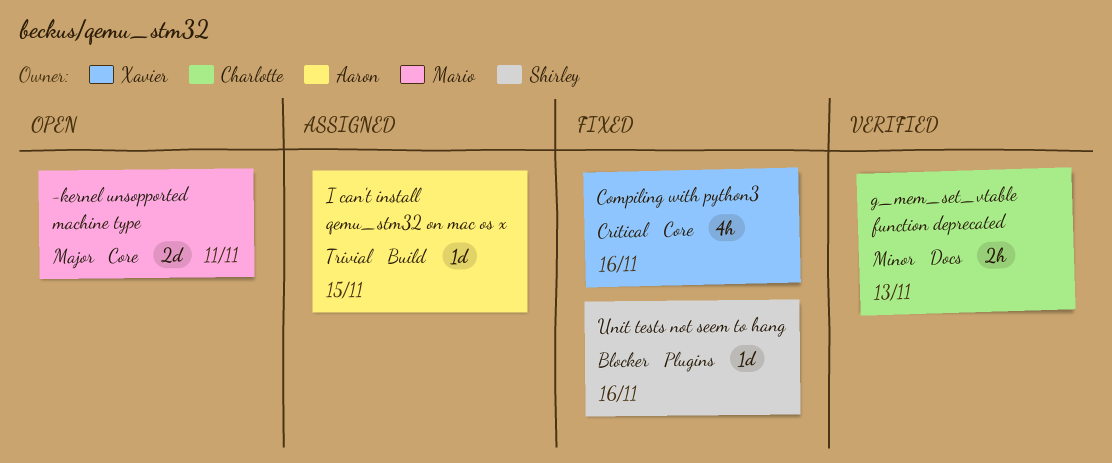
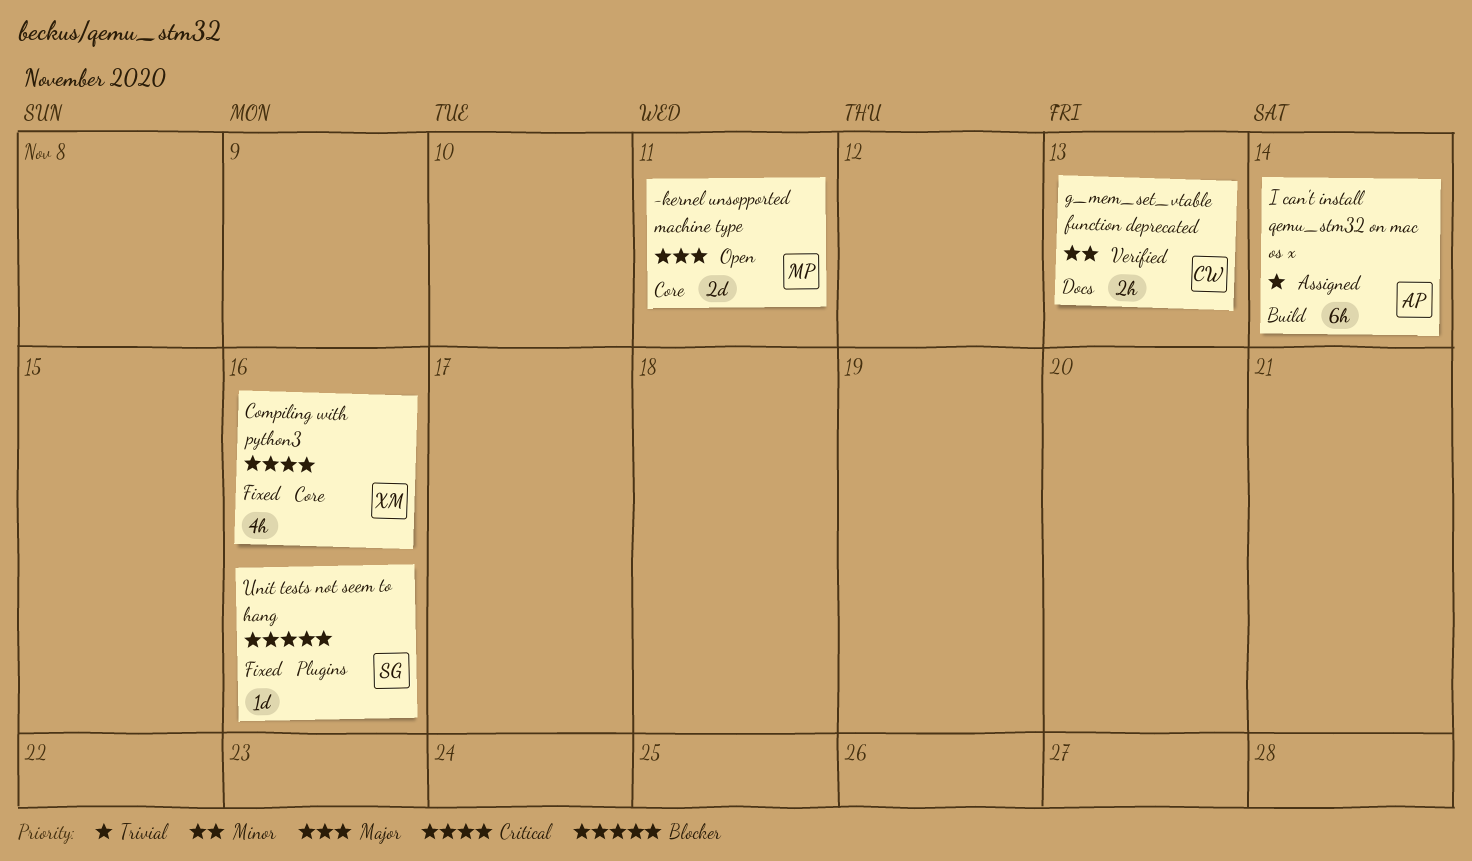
I can't install qemu_stm32 on mac os x, estimate: 1d -> 6h
I can't install qemu_stm32 on mac os x, due: Nov 15 -> Nov 14

